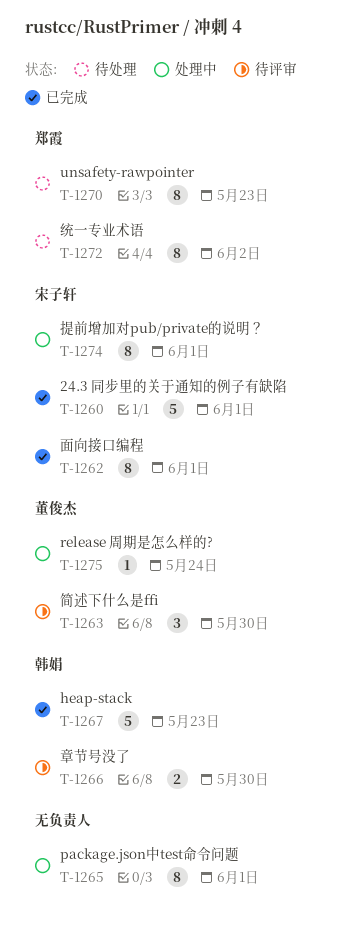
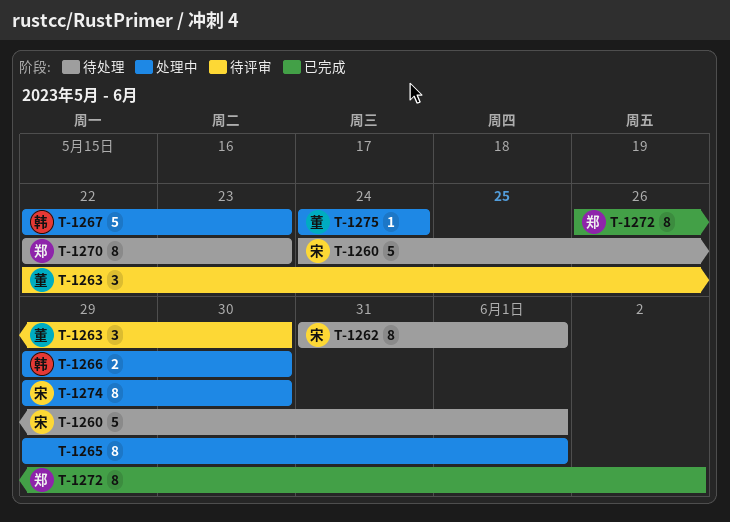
T-1260, status: 已完成 -> 待处理
T-1262, status: 已完成 -> 待处理
T-1266, status: 待评审 -> 处理中
T-1267, status: 已完成 -> 处理中
T-1272, status: 待处理 -> 已完成
T-1274, due: Jun 1 -> May 30

